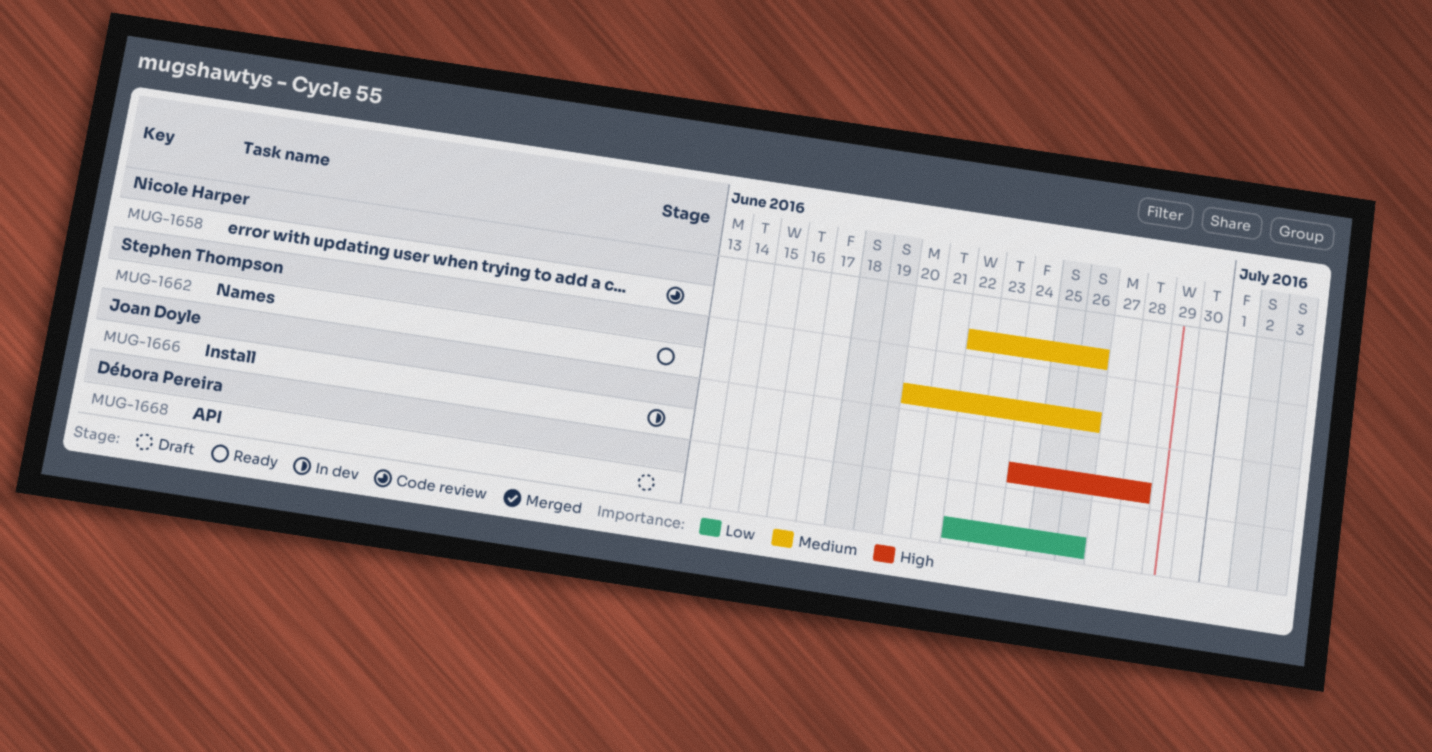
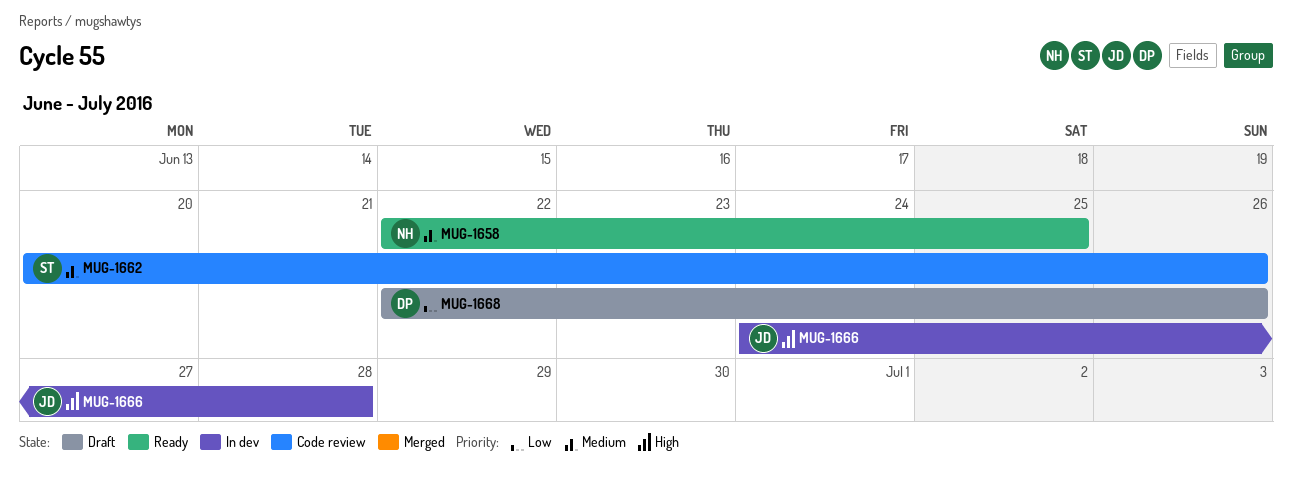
MUG-1658, status: Code review -> Ready
MUG-1658, due: Jun 26 -> Jun 25
MUG-1662, status: Ready -> Code review

